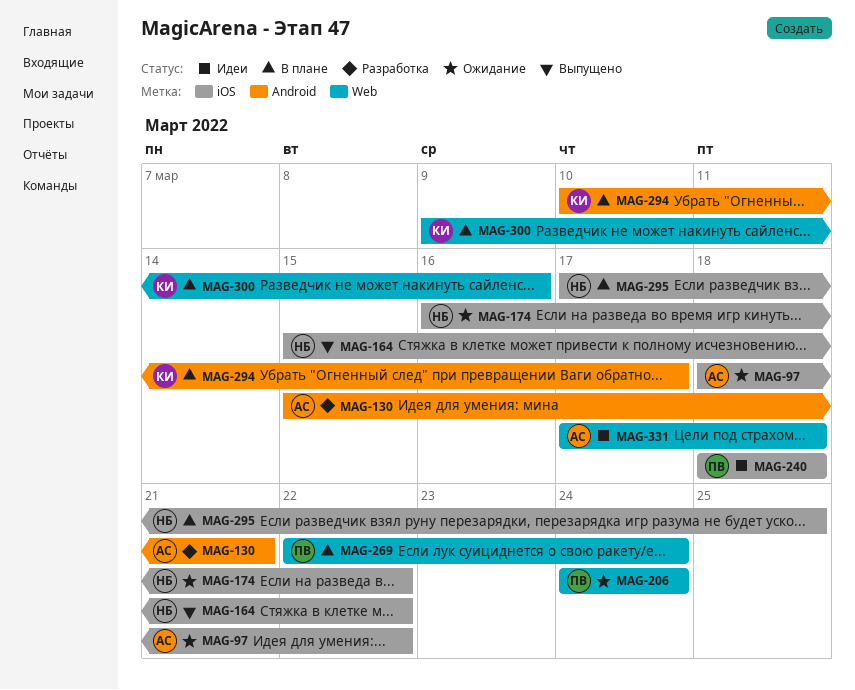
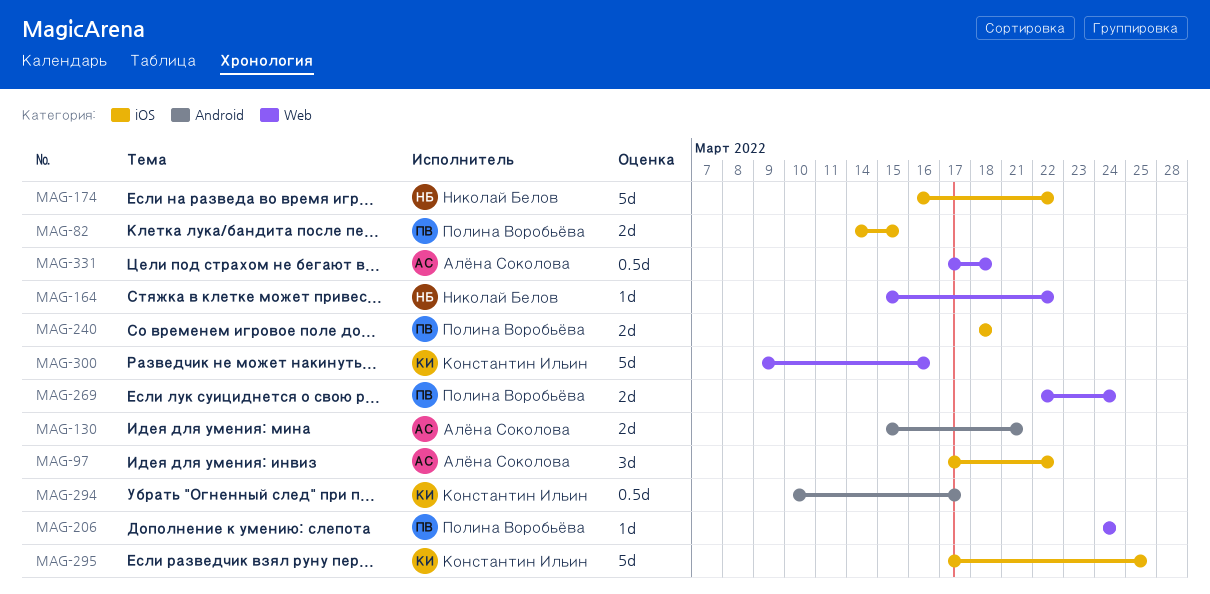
MAG-82: none -> present
MAG-97, start: Mar 18 -> Mar 17
MAG-164, label: iOS -> Web
MAG-295, owner: Николай Белов -> Константин Ильин

